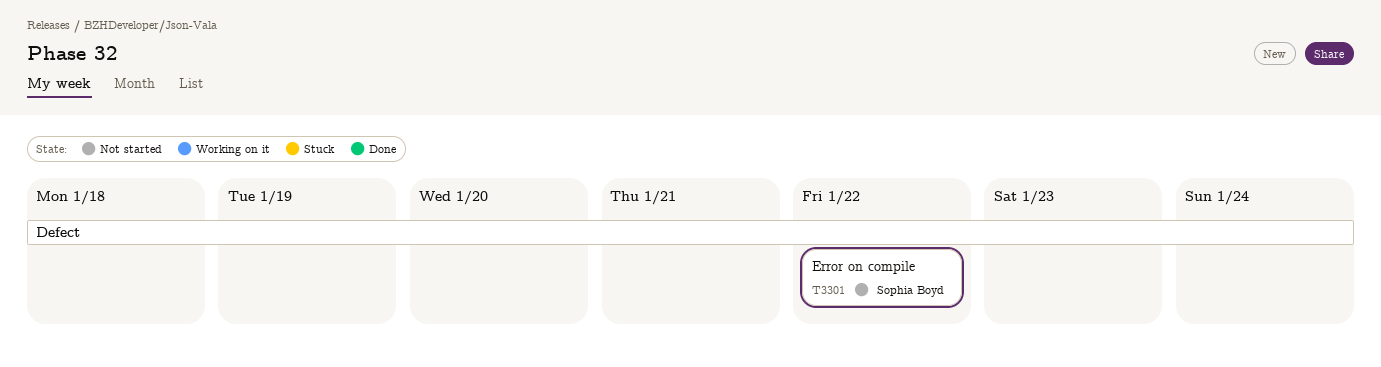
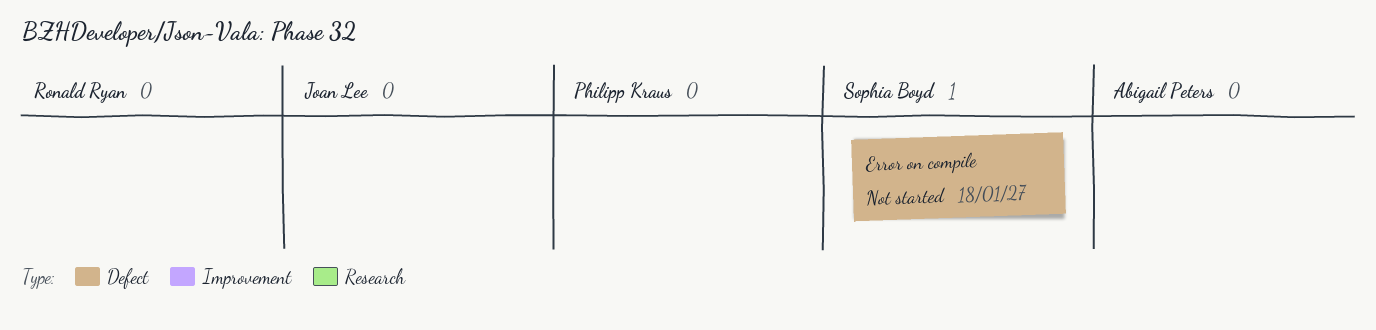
Error on compile, due: Jan 22 -> Jan 18

